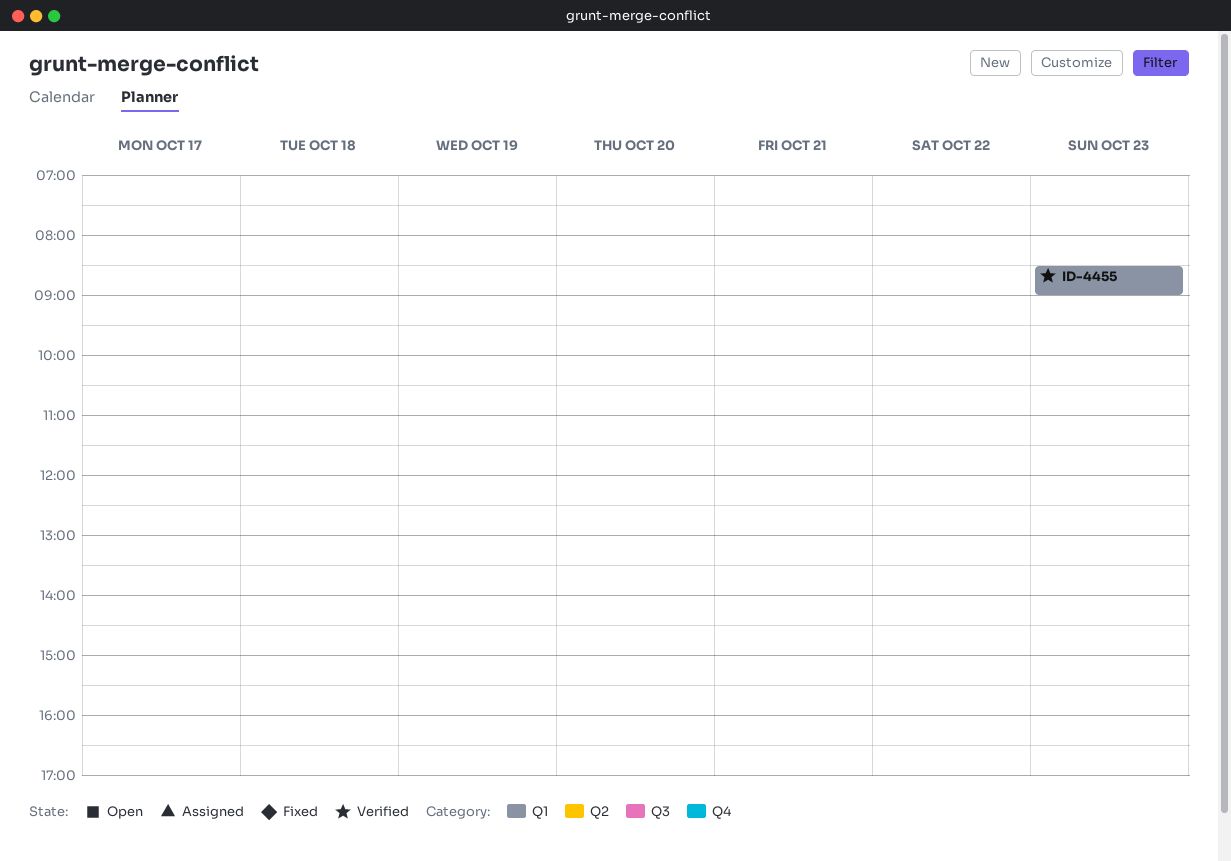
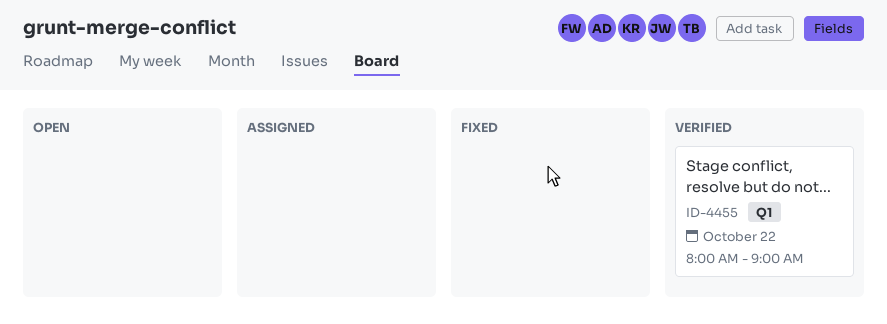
ID-4455, day: Oct 23 -> Oct 22
ID-4455, begins: 08:30 -> 08:00

